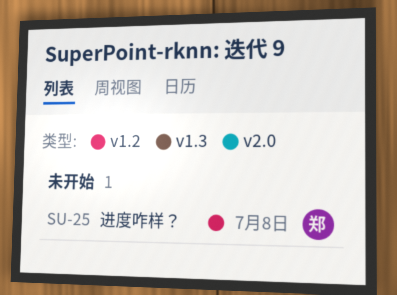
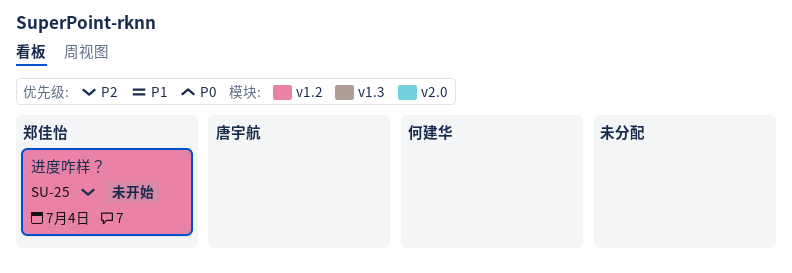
SU-25, due: Jul 8 -> Jul 4

